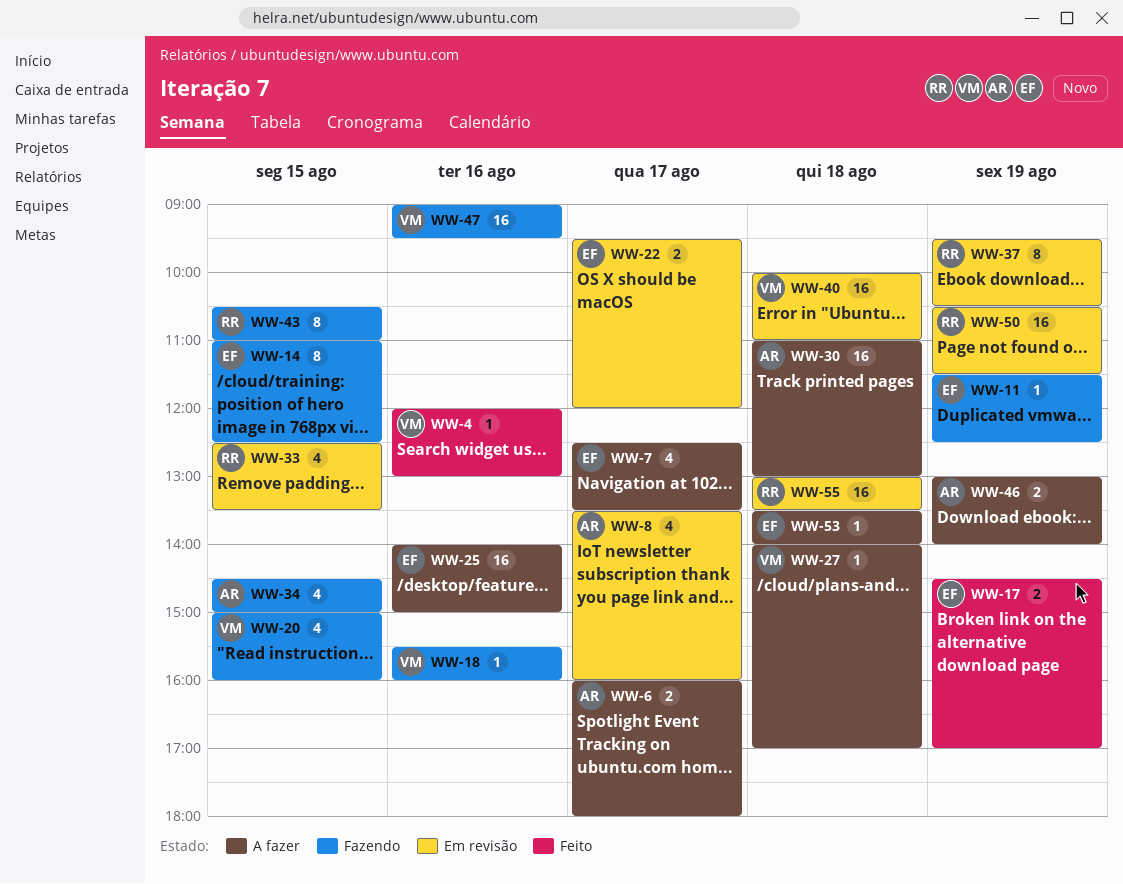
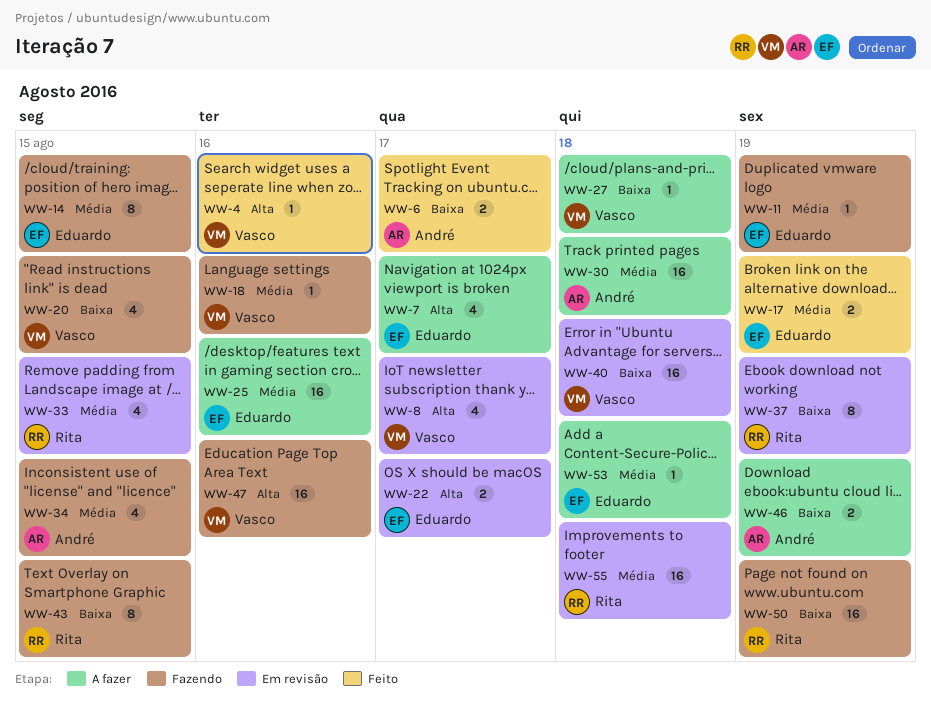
WW-6, status: A fazer -> Feito
WW-8, owner: André -> Vasco
WW-50, status: Em revisão -> Fazendo

